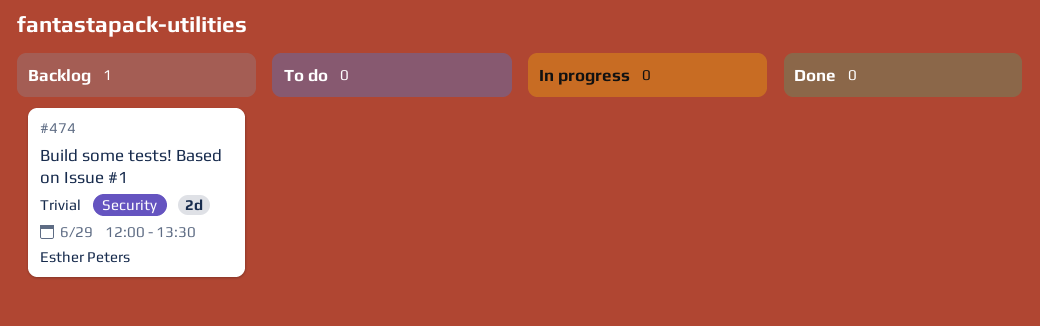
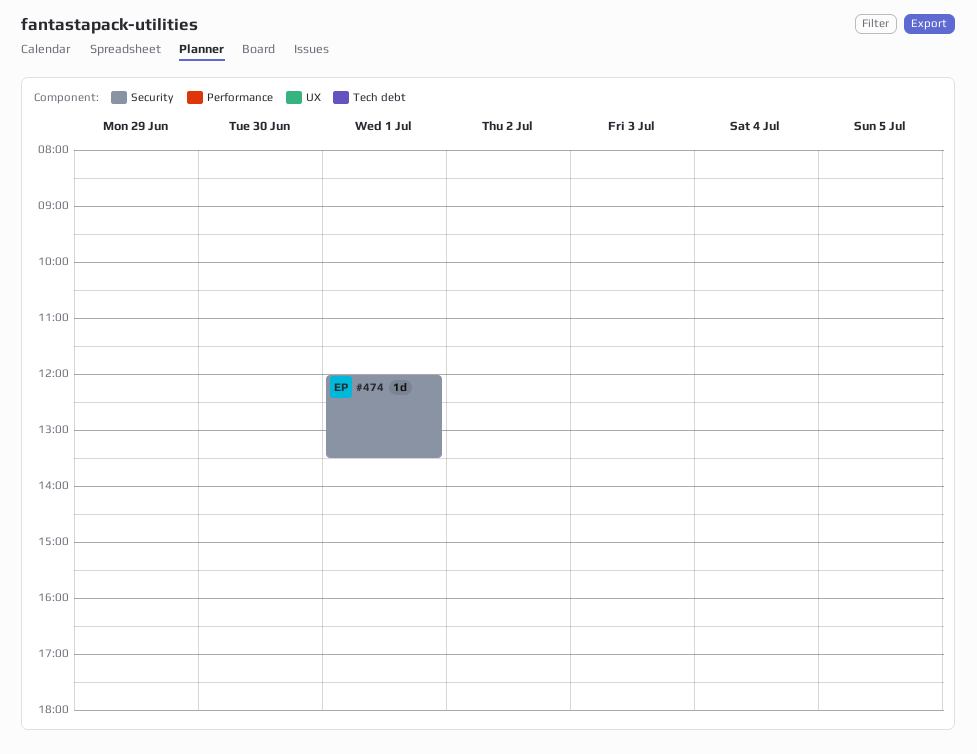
#474, estimate: 2d -> 1d
#474, day: Jun 29 -> Jul 1

